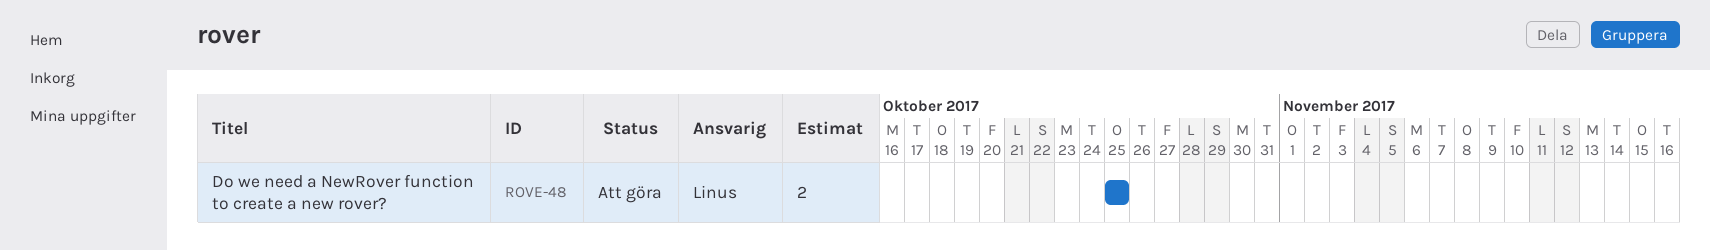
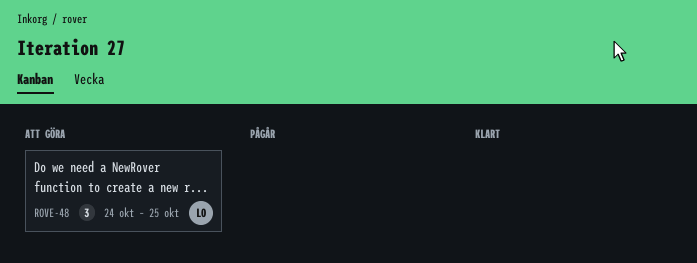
ROVE-48, estimate: 2 -> 3
ROVE-48, start: Oct 25 -> Oct 24

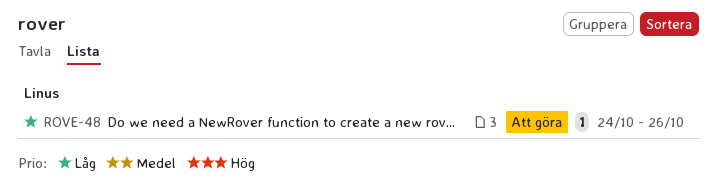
ROVE-48, estimate: 3 -> 1
ROVE-48, due: Oct 25 -> Oct 26

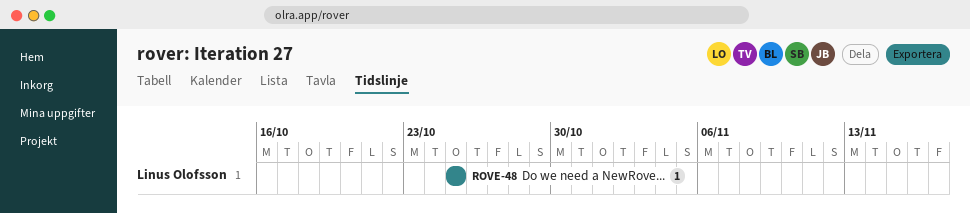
ROVE-48, start: Oct 24 -> Oct 25
ROVE-48, due: Oct 26 -> Oct 25

